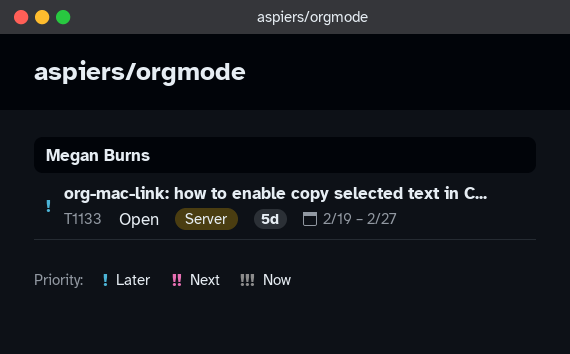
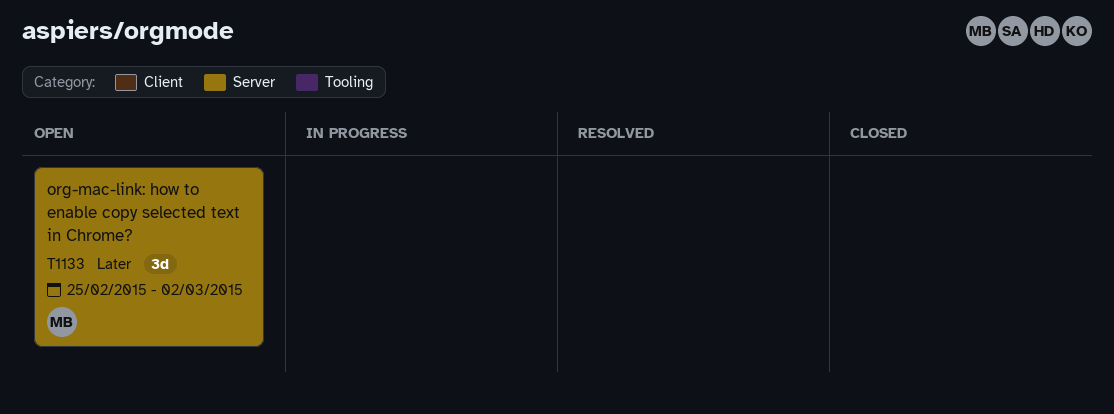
T1133, estimate: 5d -> 3d
T1133, start: Feb 19 -> Feb 25
T1133, due: Feb 27 -> Mar 2

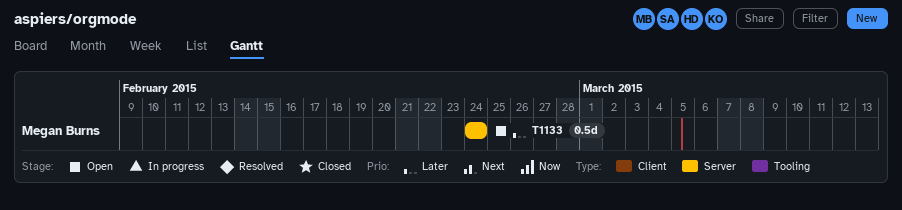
T1133, estimate: 3d -> 0.5d
T1133, start: Feb 25 -> Feb 24
T1133, due: Mar 2 -> Feb 24

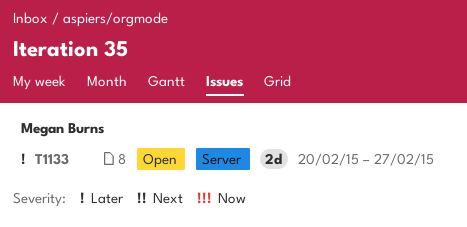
T1133, estimate: 0.5d -> 2d
T1133, start: Feb 24 -> Feb 20
T1133, due: Feb 24 -> Feb 27

